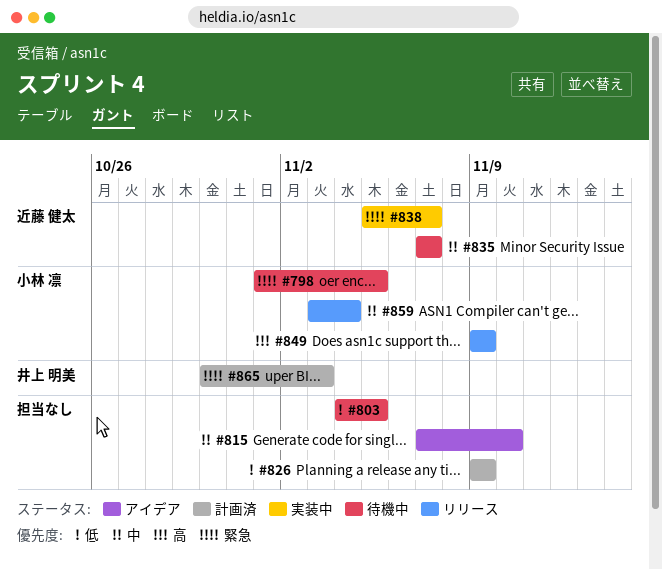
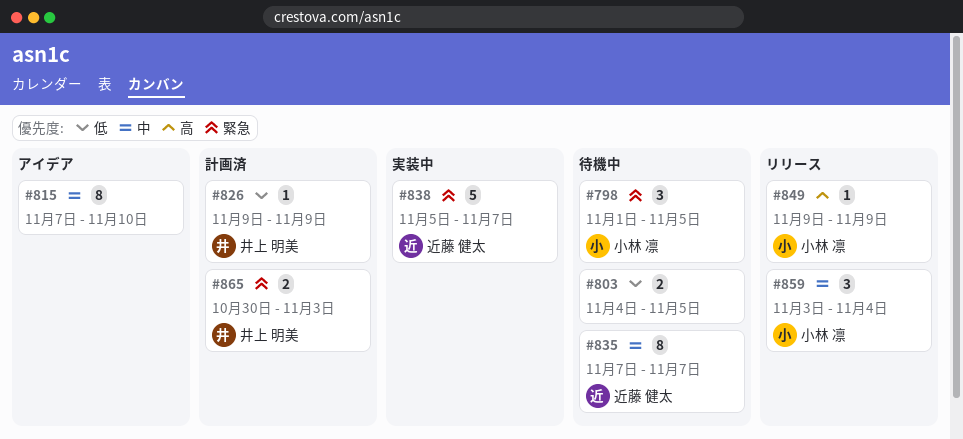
#826, owner: none -> 井上 明美

